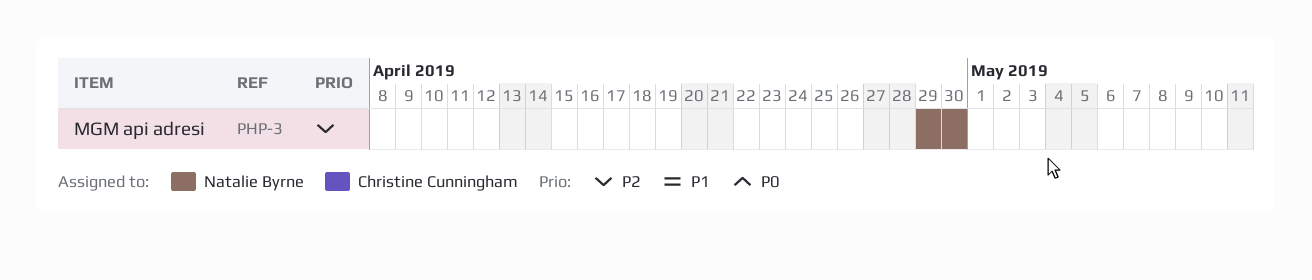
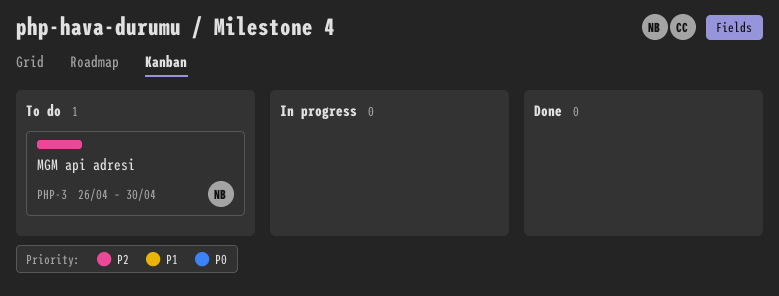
PHP-3, start: Apr 29 -> Apr 26

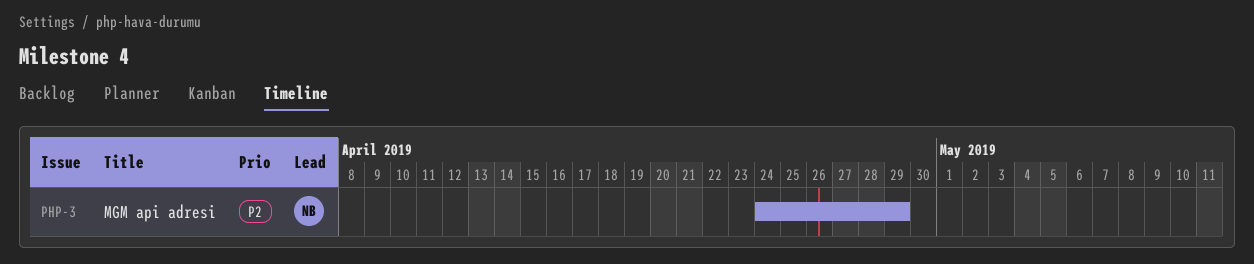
PHP-3, start: Apr 26 -> Apr 24
PHP-3, due: Apr 30 -> Apr 29

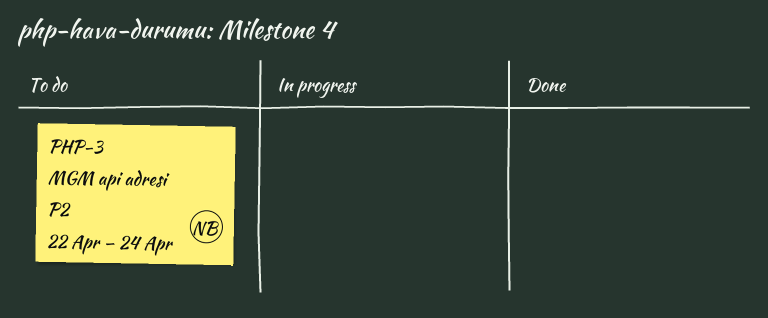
PHP-3, start: Apr 24 -> Apr 22
PHP-3, due: Apr 29 -> Apr 24

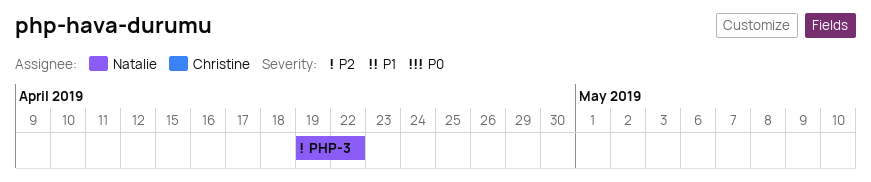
PHP-3, start: Apr 22 -> Apr 19
PHP-3, due: Apr 24 -> Apr 22

